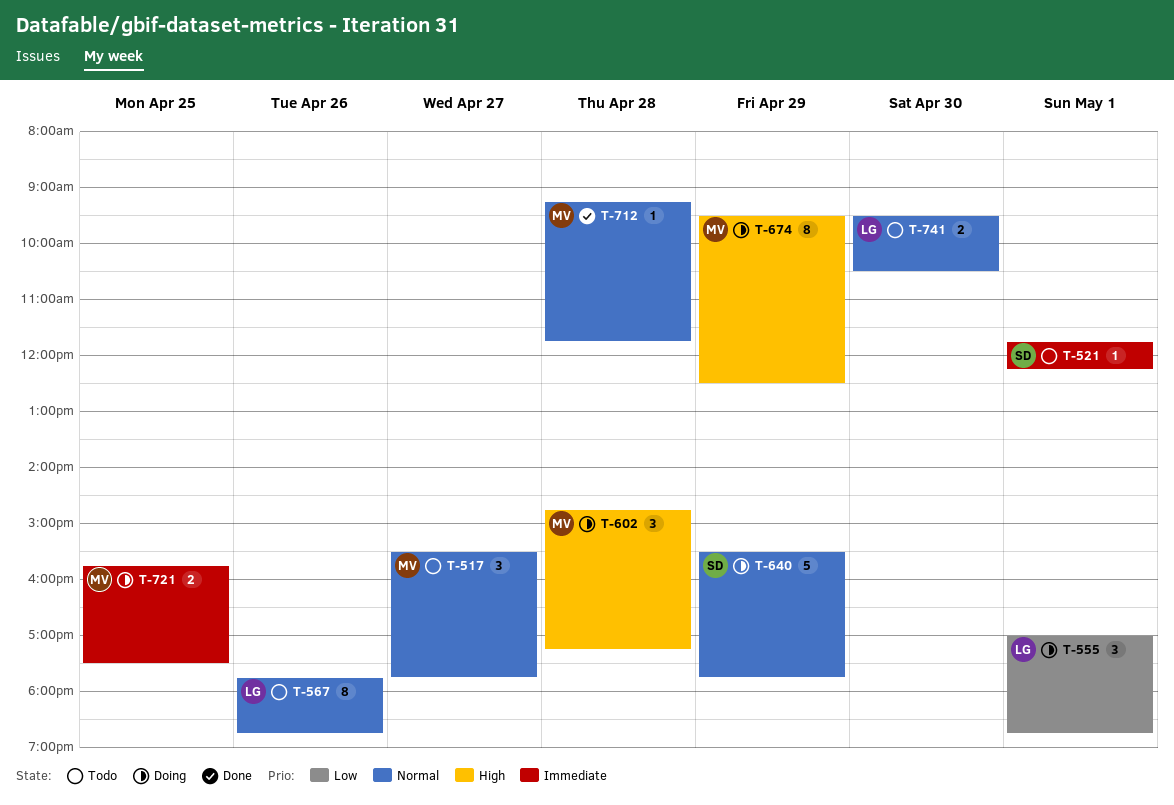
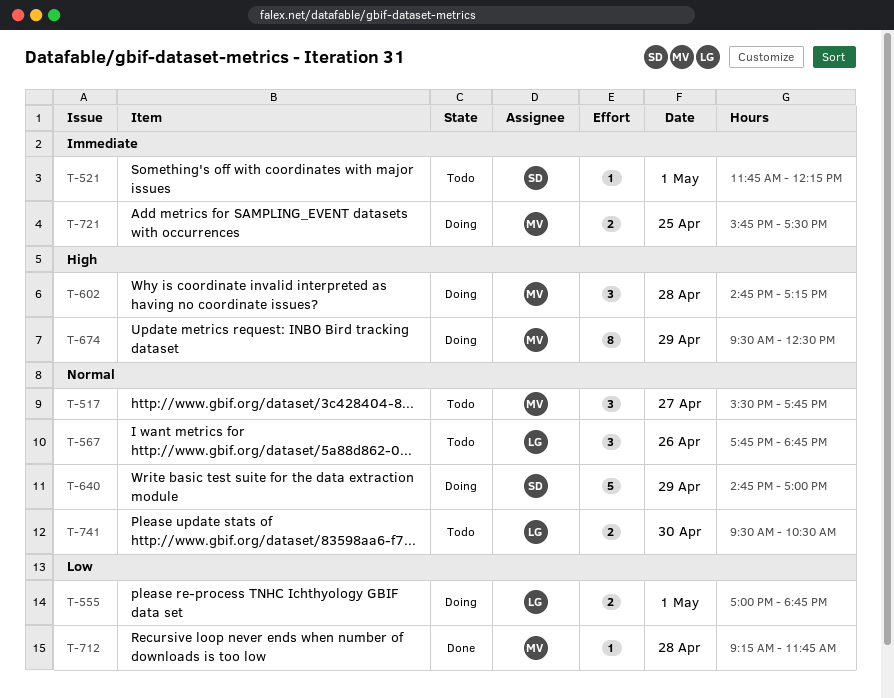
T-555, estimate: 3 -> 2
T-567, estimate: 8 -> 3
T-640, begins: 15:30 -> 14:45
T-640, ends: 17:45 -> 17:00
T-712, priority: Normal -> Low

